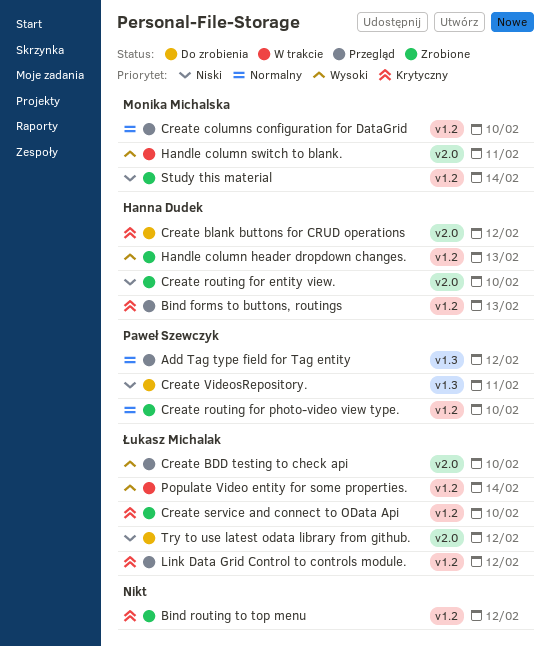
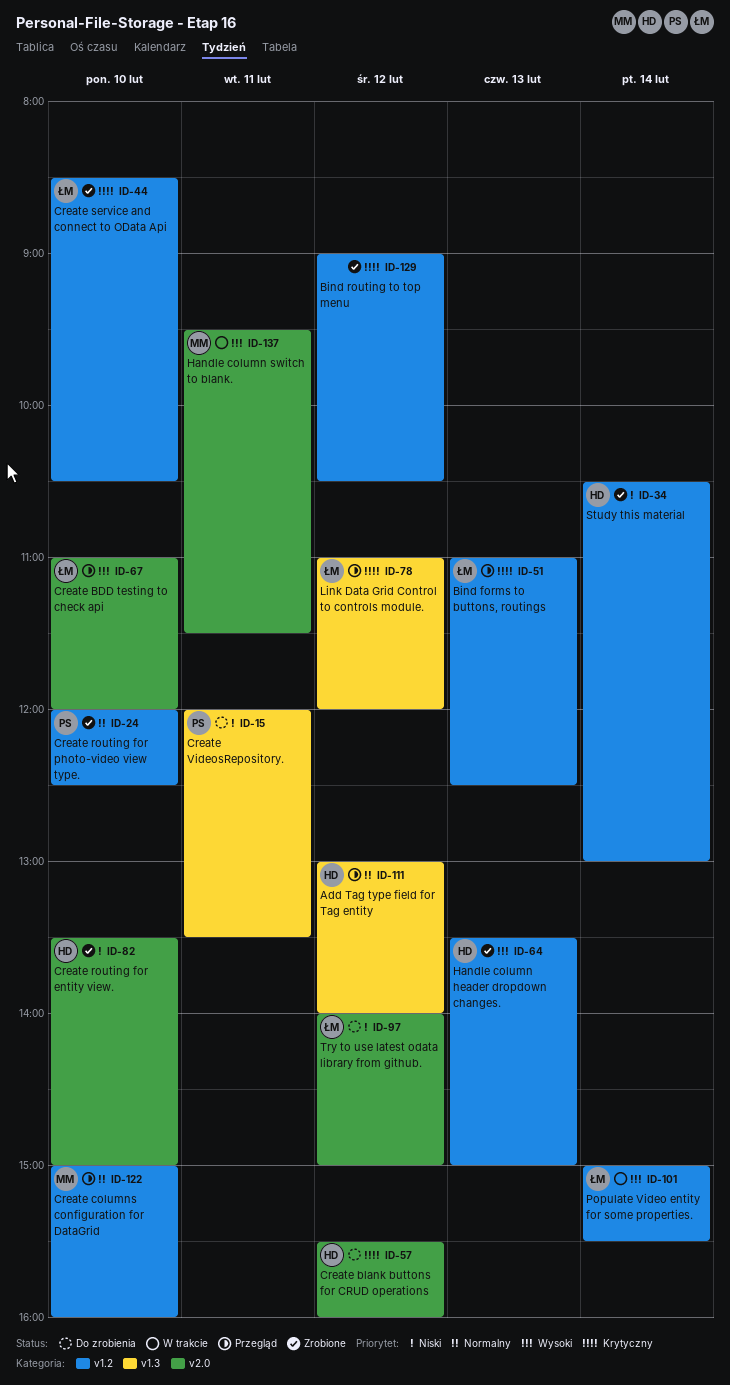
Add Tag type field for Tag entity, owner: Paweł Szewczyk -> Hanna Dudek
Bind forms to buttons, routings, owner: Hanna Dudek -> Łukasz Michalak
Link Data Grid Control to controls module., label: v1.2 -> v1.3
Study this material, owner: Monika Michalska -> Hanna Dudek

